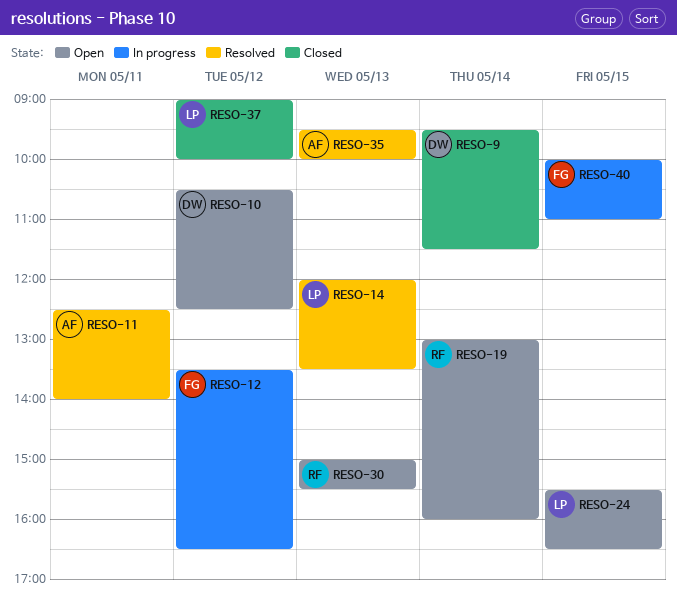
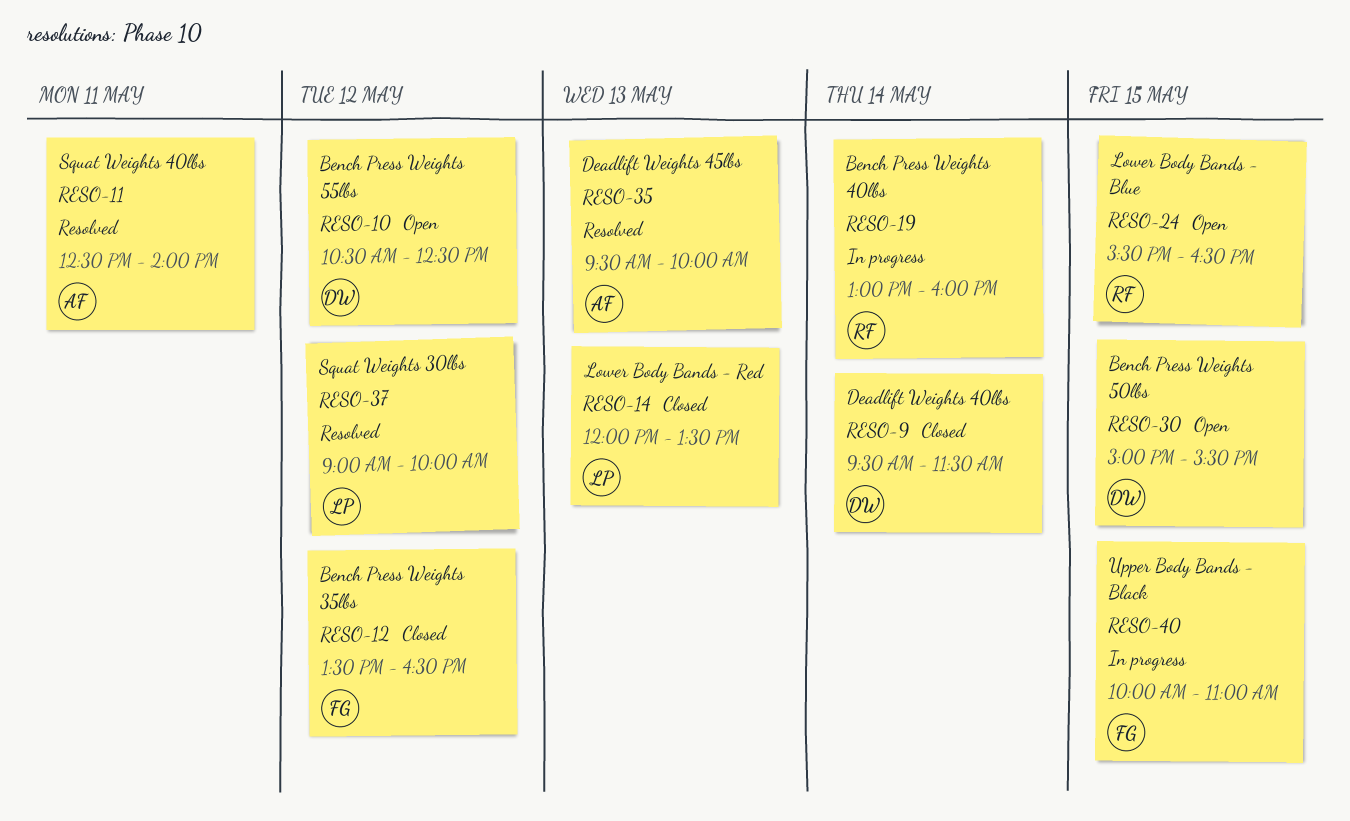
RESO-12, status: In progress -> Closed
RESO-14, status: Resolved -> Closed
RESO-19, status: Open -> In progress
RESO-24, owner: LP -> RF
RESO-30, owner: RF -> DW
RESO-30, day: May 13 -> May 15
RESO-37, status: Closed -> Resolved

